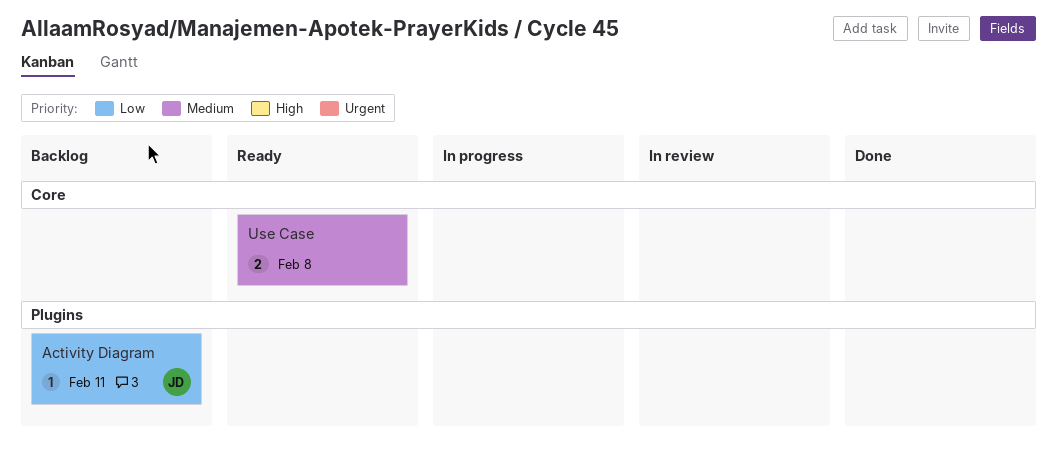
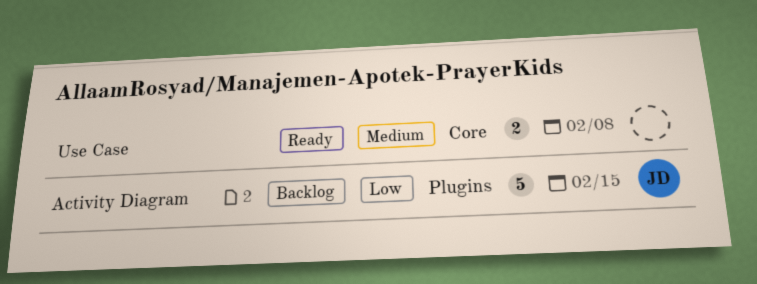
Activity Diagram, estimate: 1 -> 5
Activity Diagram, due: Feb 11 -> Feb 15

